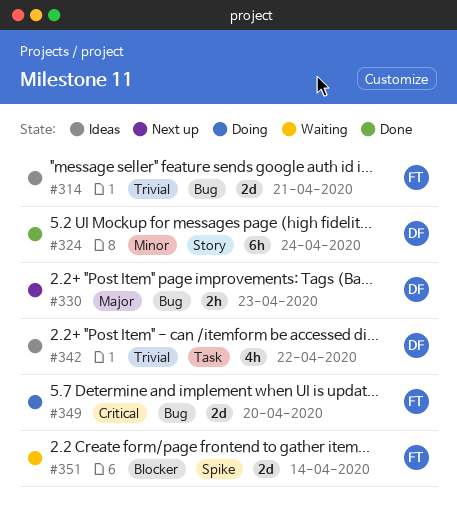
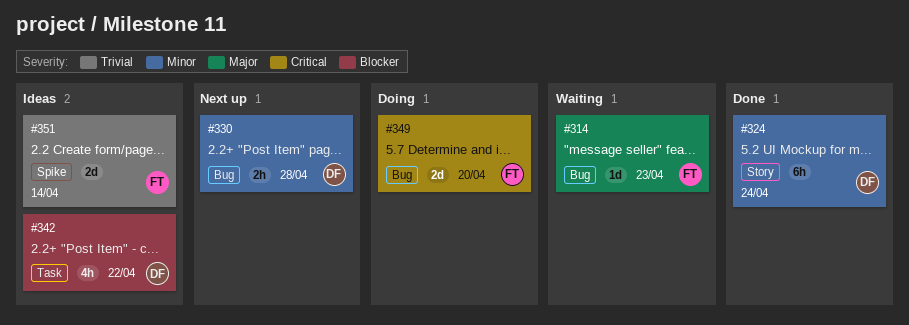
#314, status: Ideas -> Waiting
#314, priority: Trivial -> Major
#314, estimate: 2d -> 1d
#314, due: Apr 21 -> Apr 23
#330, priority: Major -> Minor
#330, due: Apr 23 -> Apr 28
#342, priority: Trivial -> Blocker
#351, status: Waiting -> Ideas
#351, priority: Blocker -> Trivial

